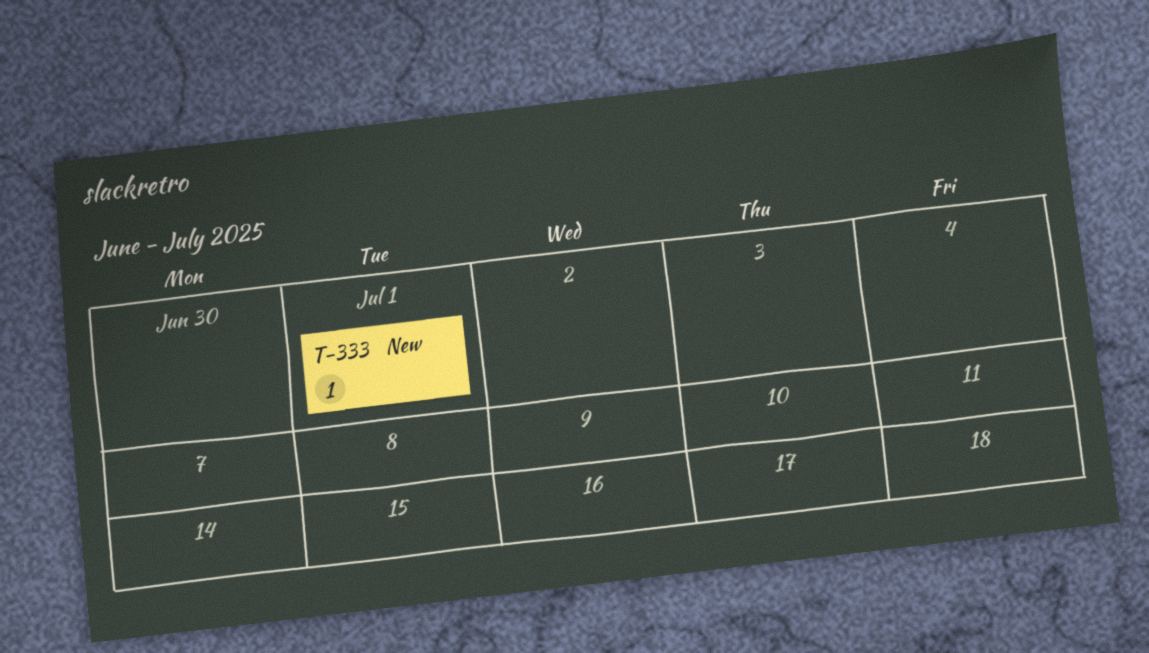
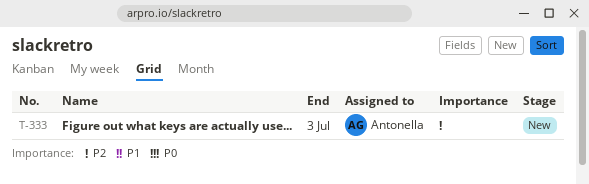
T-333, due: Jul 1 -> Jul 3

